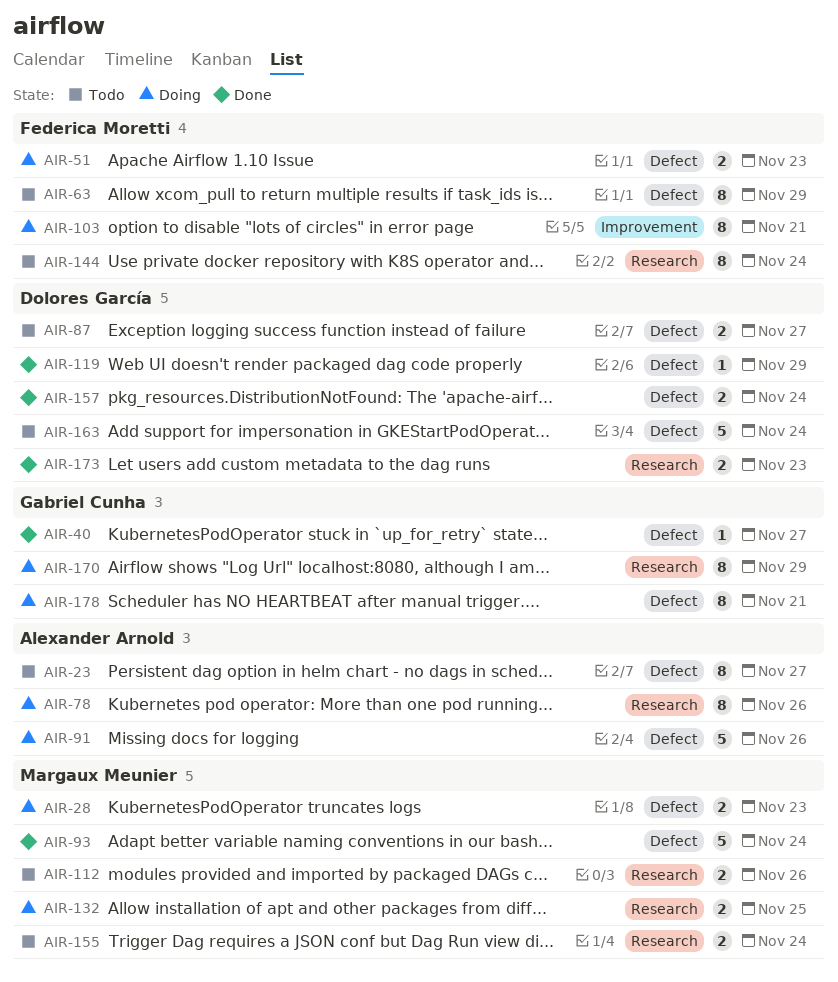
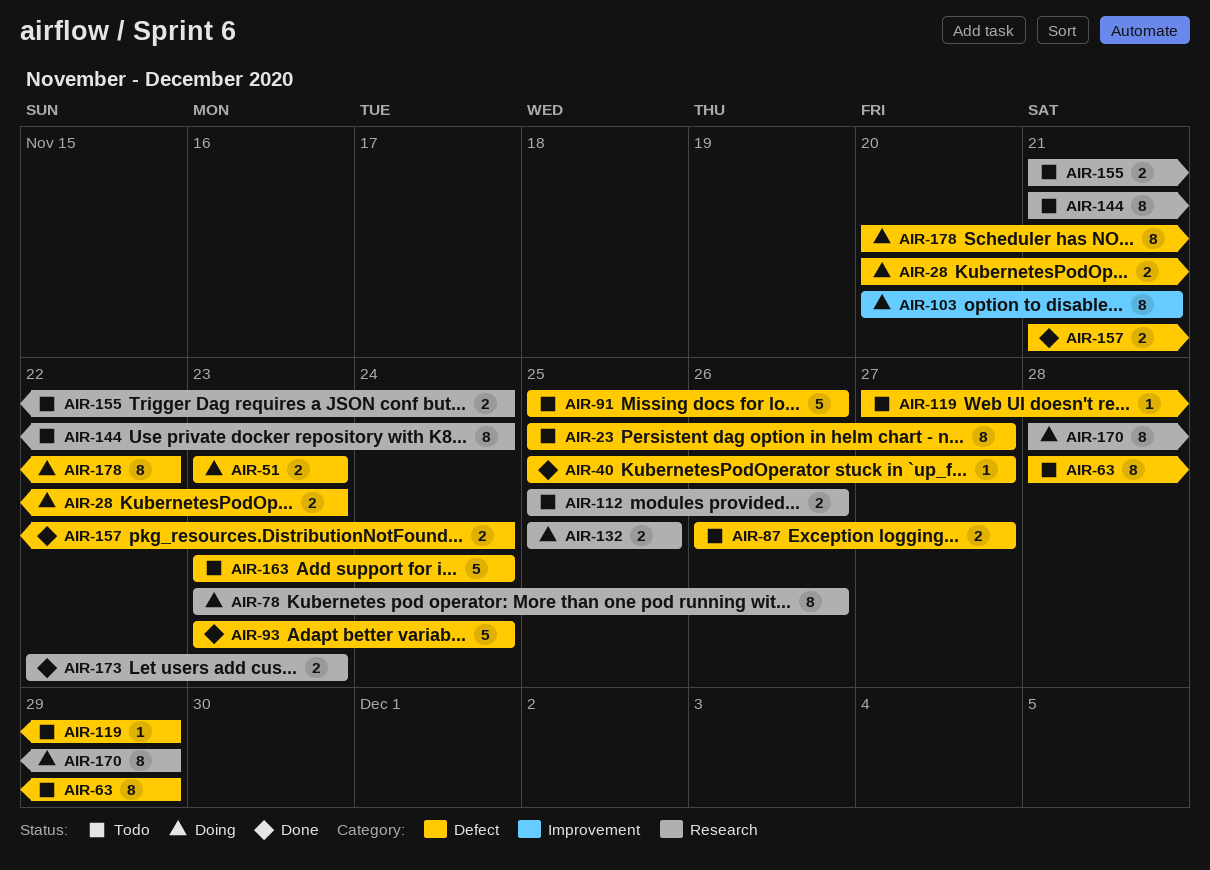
AIR-91, status: Doing -> Todo
AIR-119, status: Done -> Todo
AIR-178, due: Nov 21 -> Nov 22

